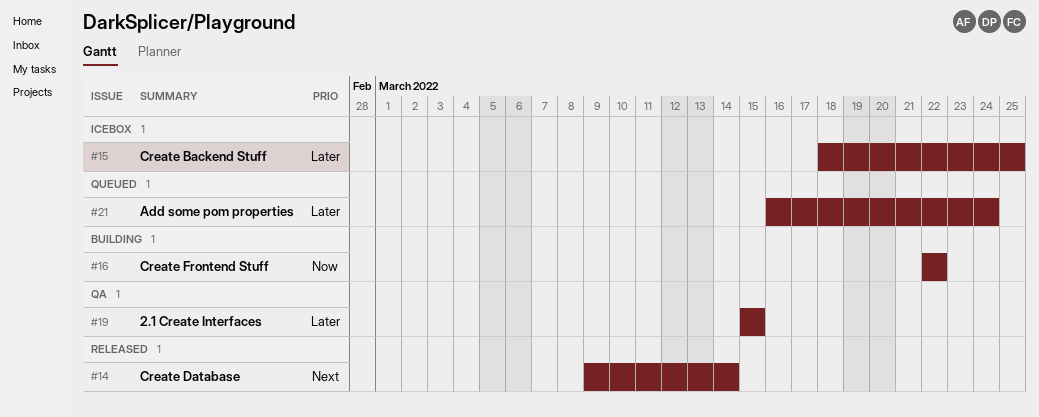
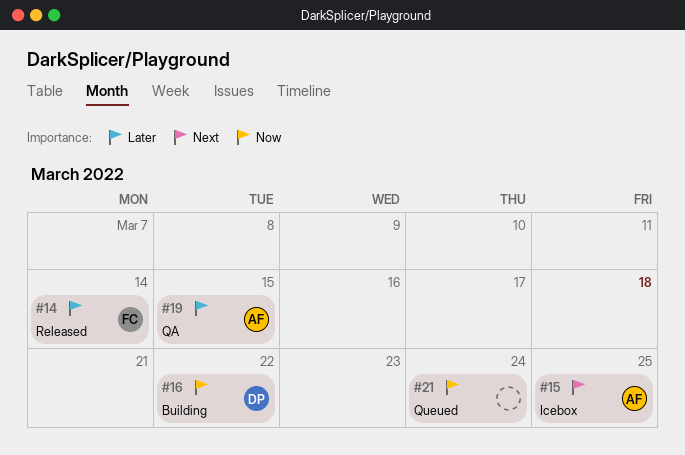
#14, priority: Next -> Later
#15, priority: Later -> Next
#21, priority: Later -> Now

